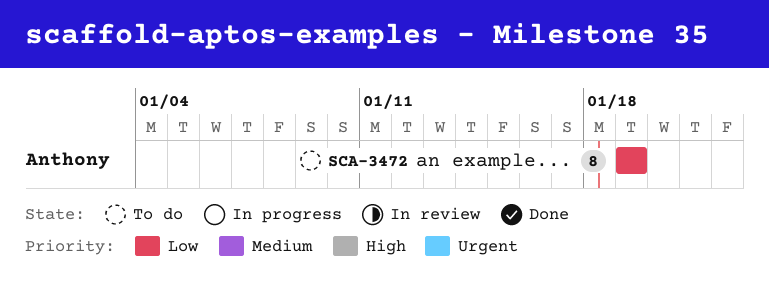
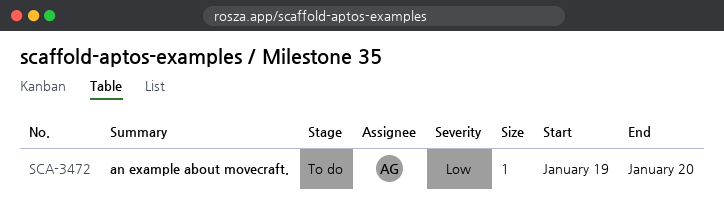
SCA-3472, estimate: 8 -> 1
SCA-3472, due: Jan 19 -> Jan 20

